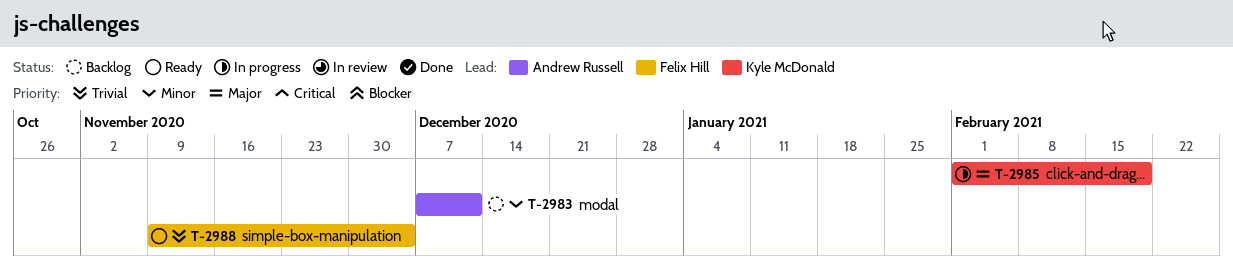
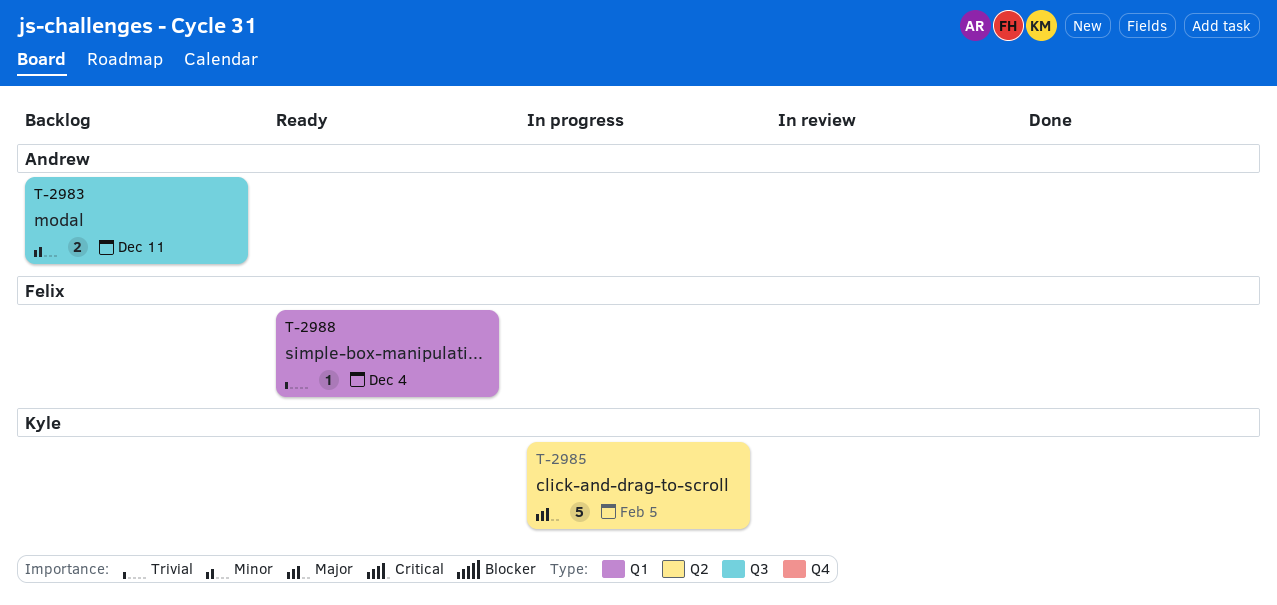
T-2985, due: Feb 19 -> Feb 5

